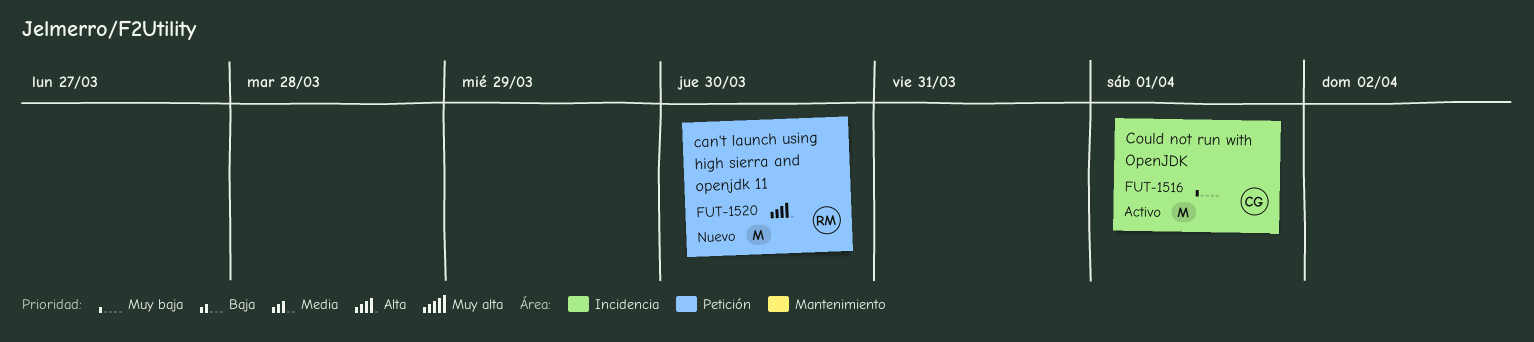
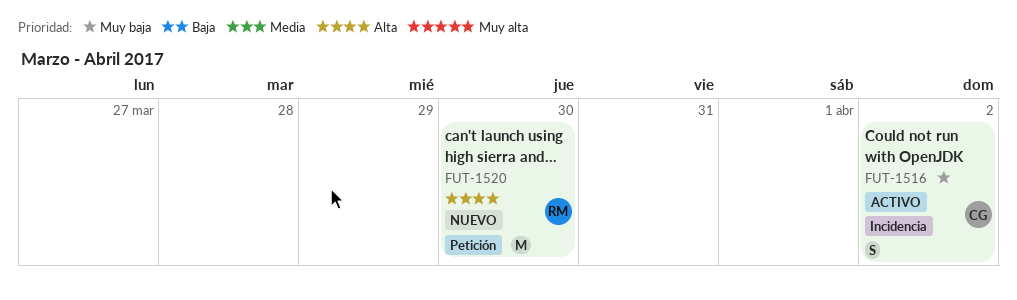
FUT-1516, estimate: M -> S
FUT-1516, due: Apr 1 -> Apr 2

